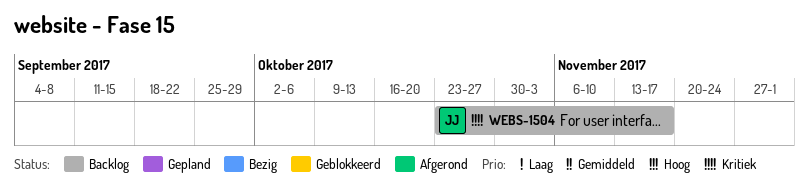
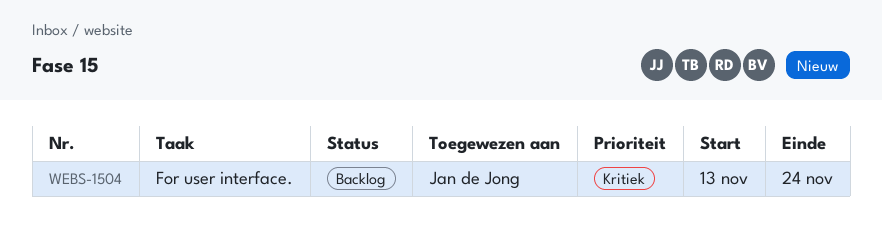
WEBS-1504, start: Oct 23 -> Nov 13
WEBS-1504, due: Nov 17 -> Nov 24

